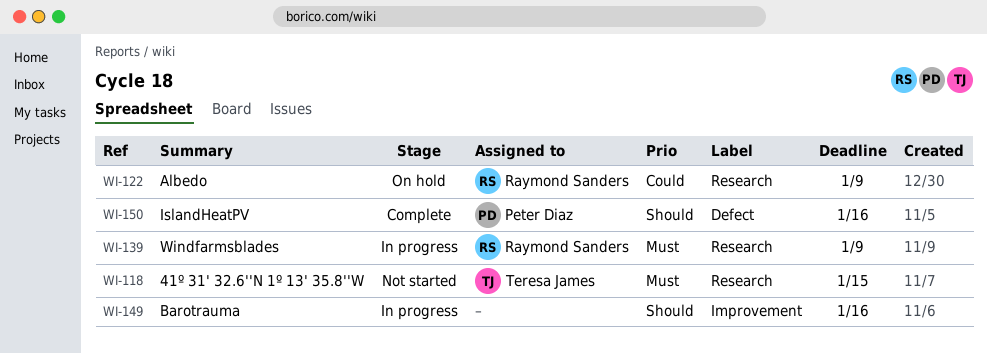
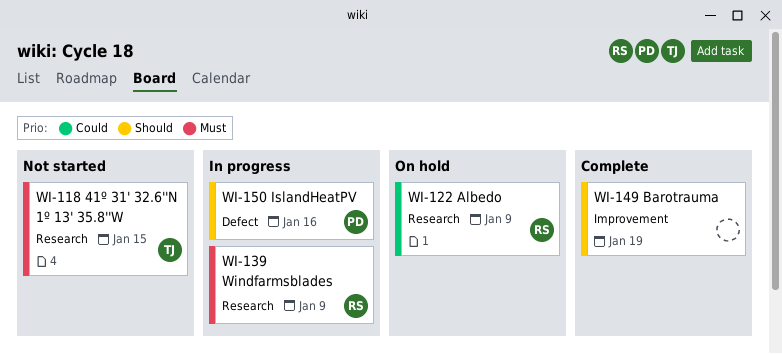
WI-149, status: In progress -> Complete
WI-149, due: Jan 16 -> Jan 19
WI-150, status: Complete -> In progress

